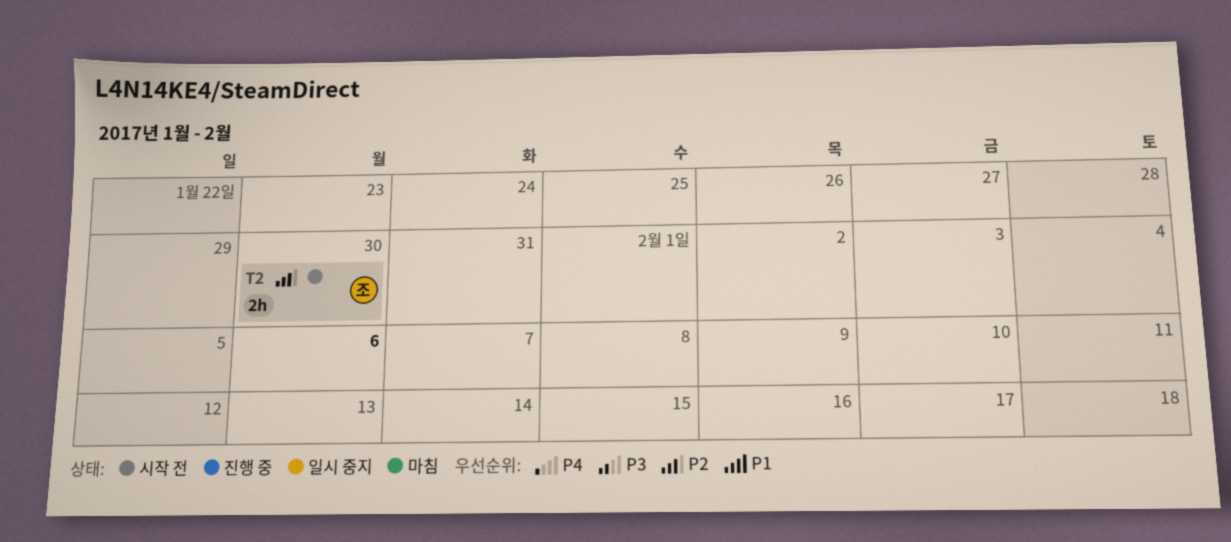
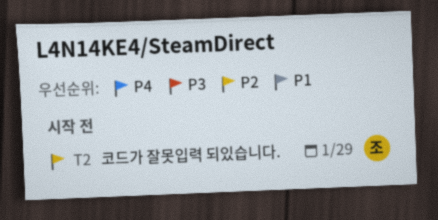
T2, due: Jan 30 -> Jan 29

